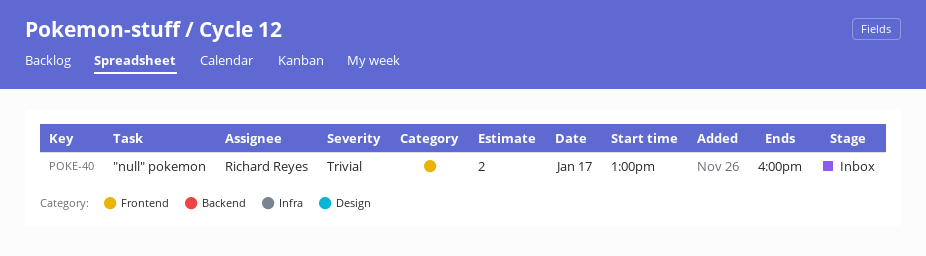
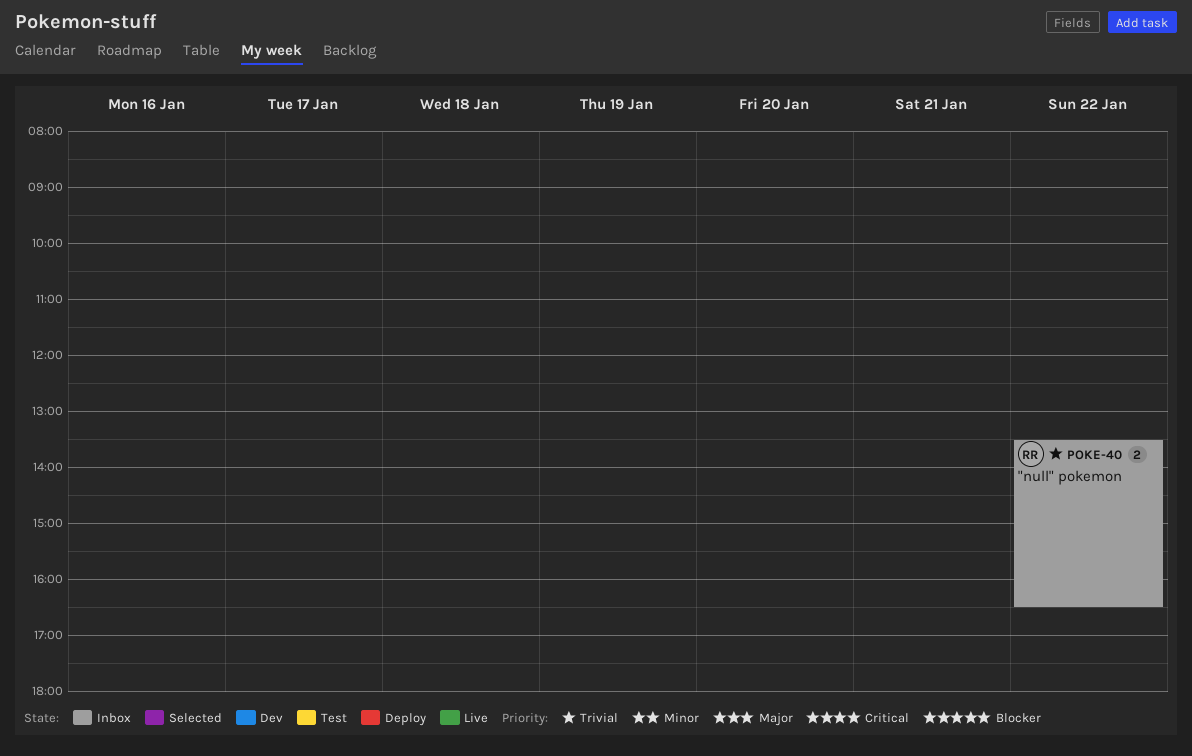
POKE-40, day: Jan 17 -> Jan 22
POKE-40, begins: 13:00 -> 13:30
POKE-40, ends: 16:00 -> 16:30

